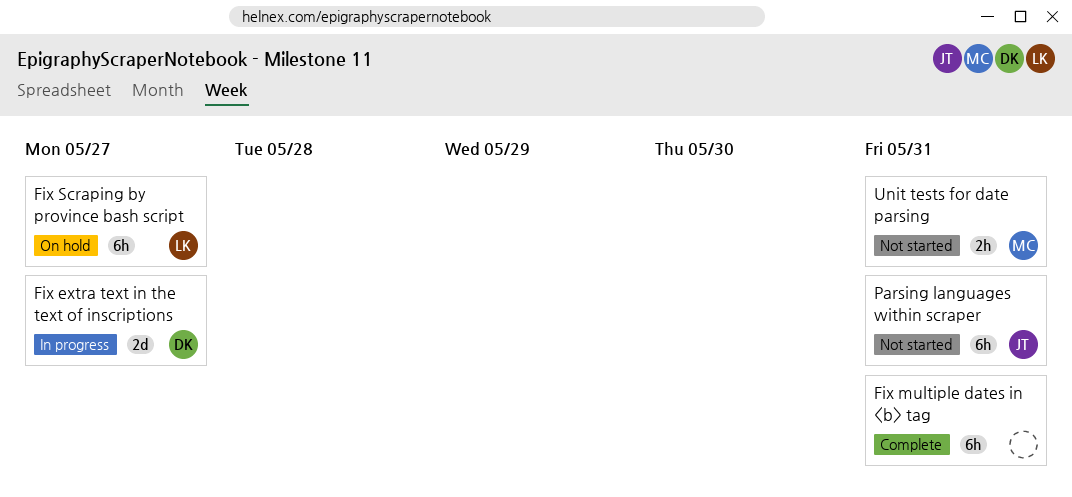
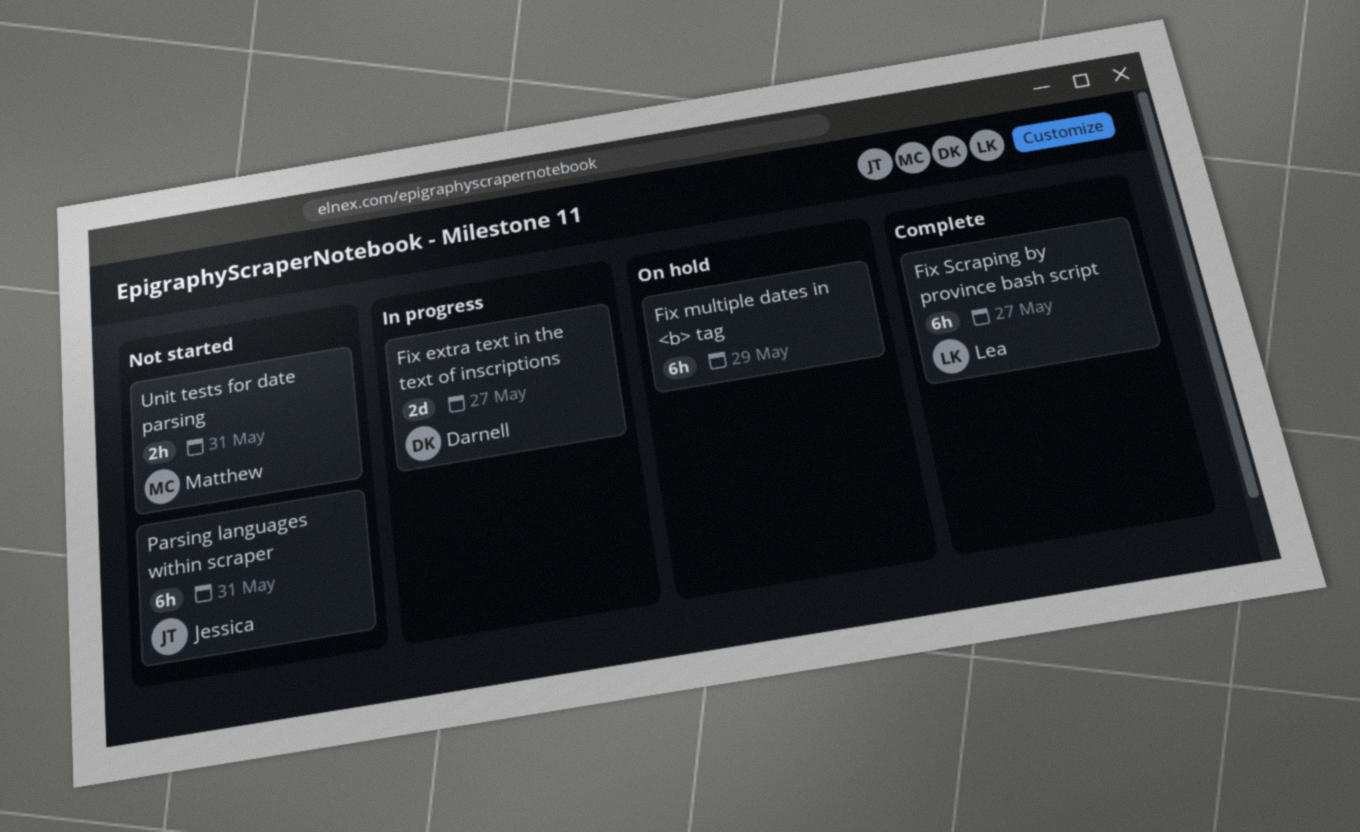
Fix multiple dates in <b> tag, status: Complete -> On hold
Fix multiple dates in <b> tag, due: May 31 -> May 29
Fix Scraping by province bash script, status: On hold -> Complete

